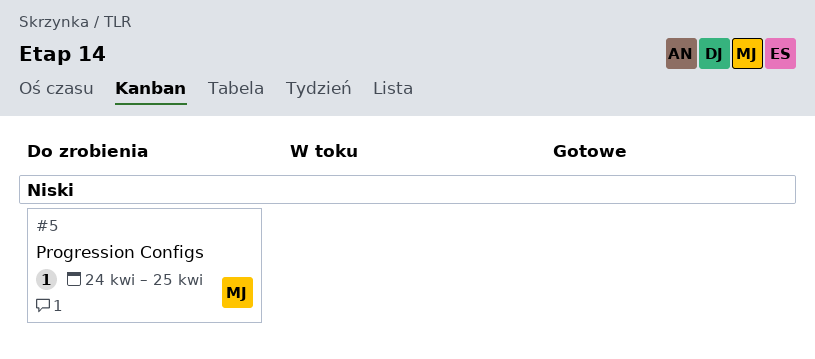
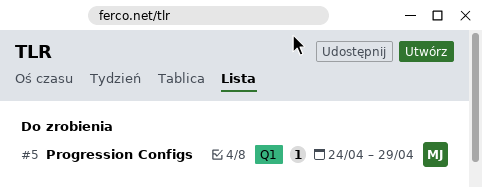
#5, due: Apr 25 -> Apr 29

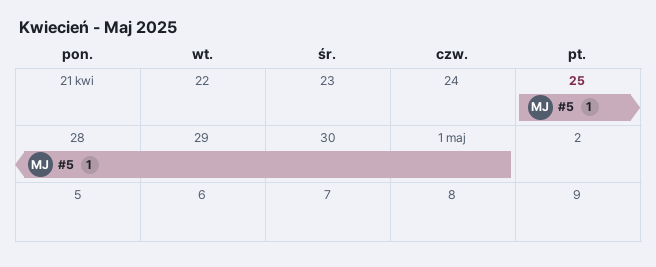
#5, start: Apr 24 -> Apr 25
#5, due: Apr 29 -> May 1

